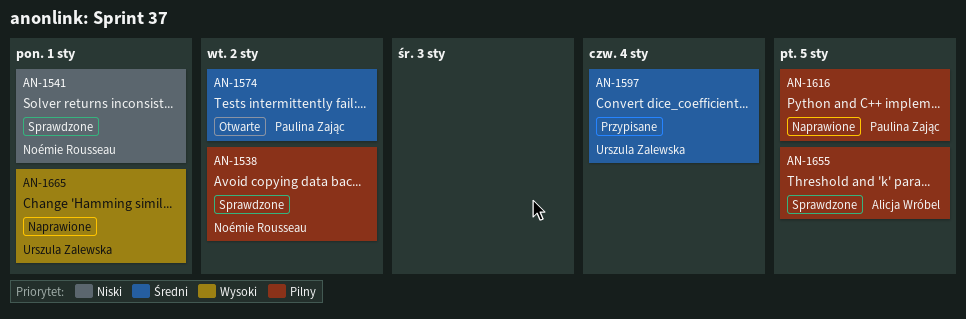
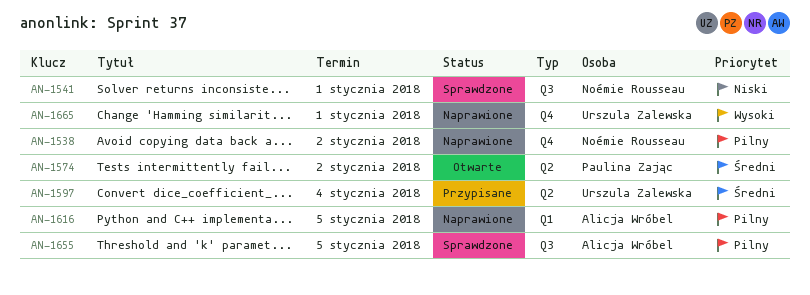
AN-1538, status: Sprawdzone -> Naprawione
AN-1616, owner: Paulina Zając -> Alicja Wróbel

